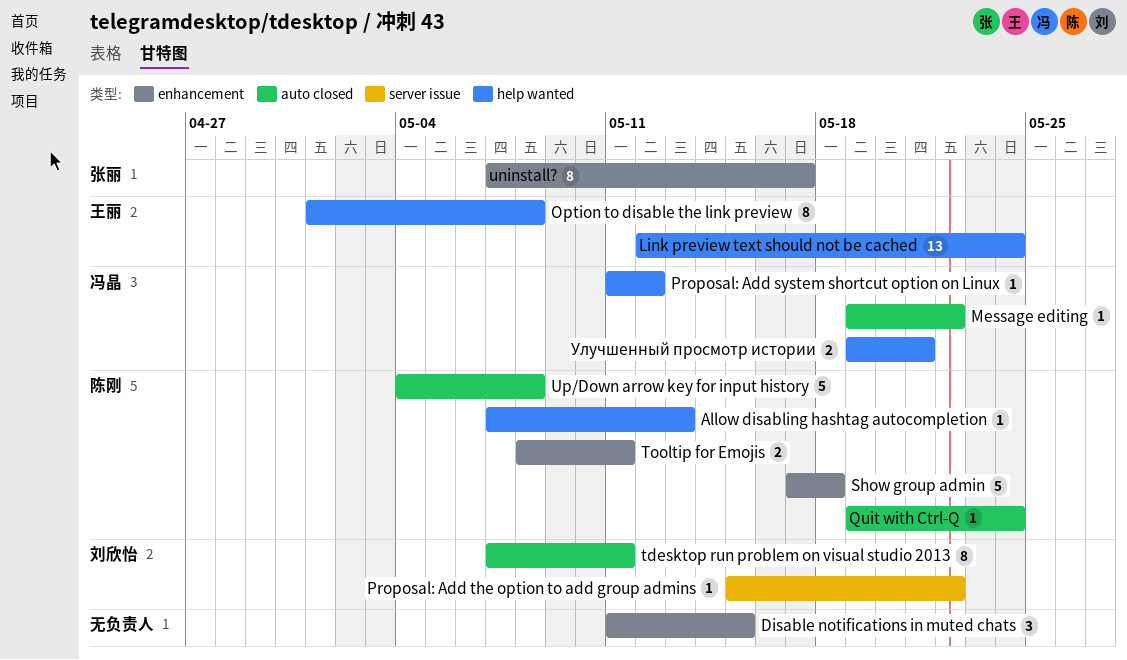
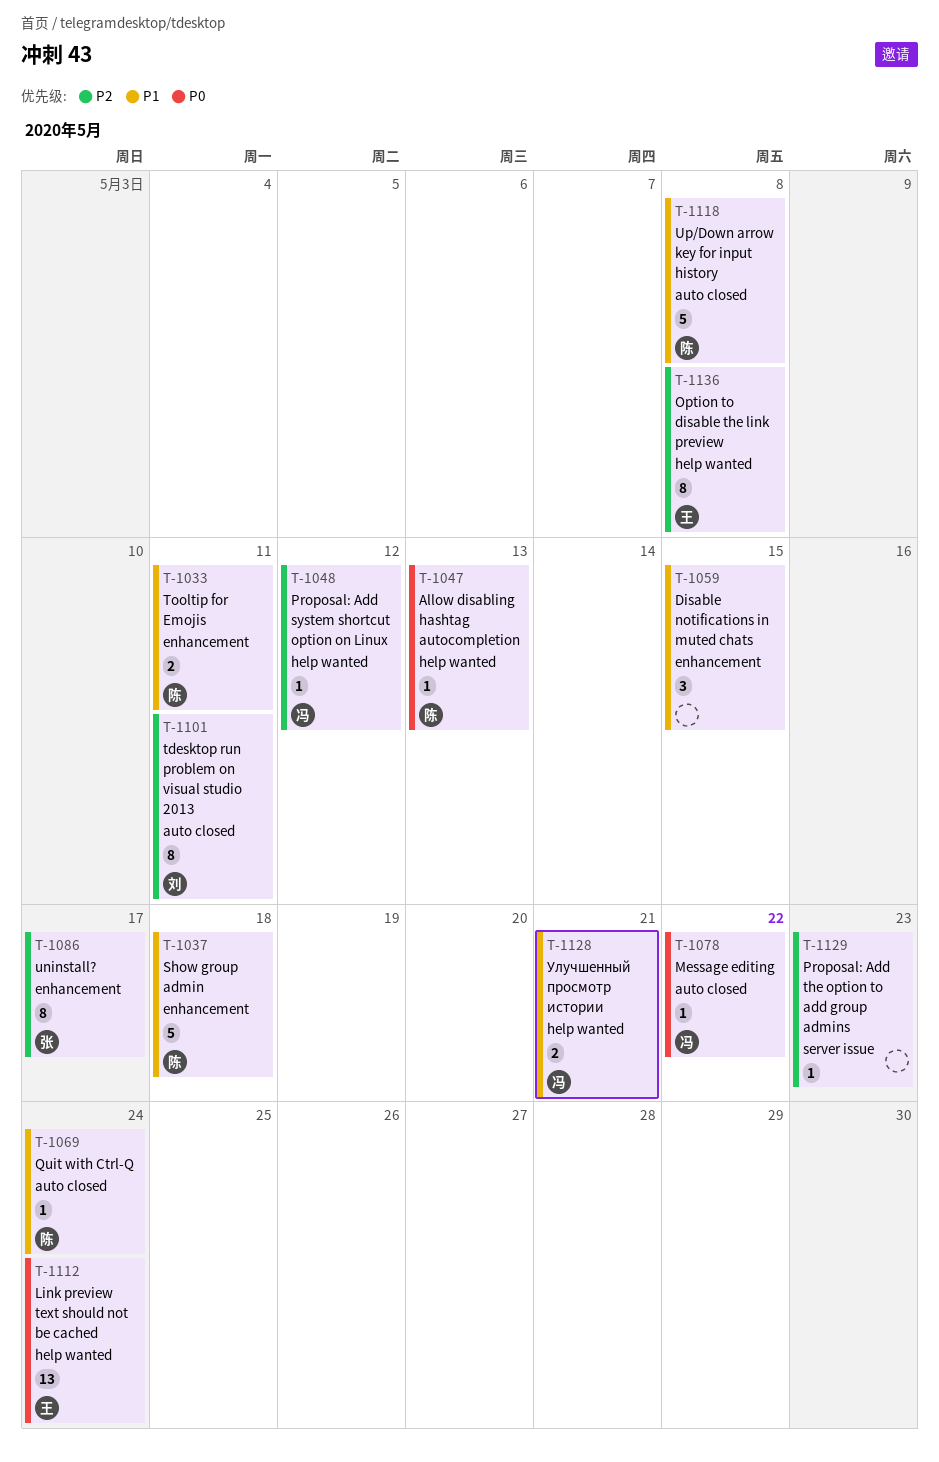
Proposal: Add the option to add group admins, owner: 刘欣怡 -> none
Proposal: Add the option to add group admins, due: May 22 -> May 23

